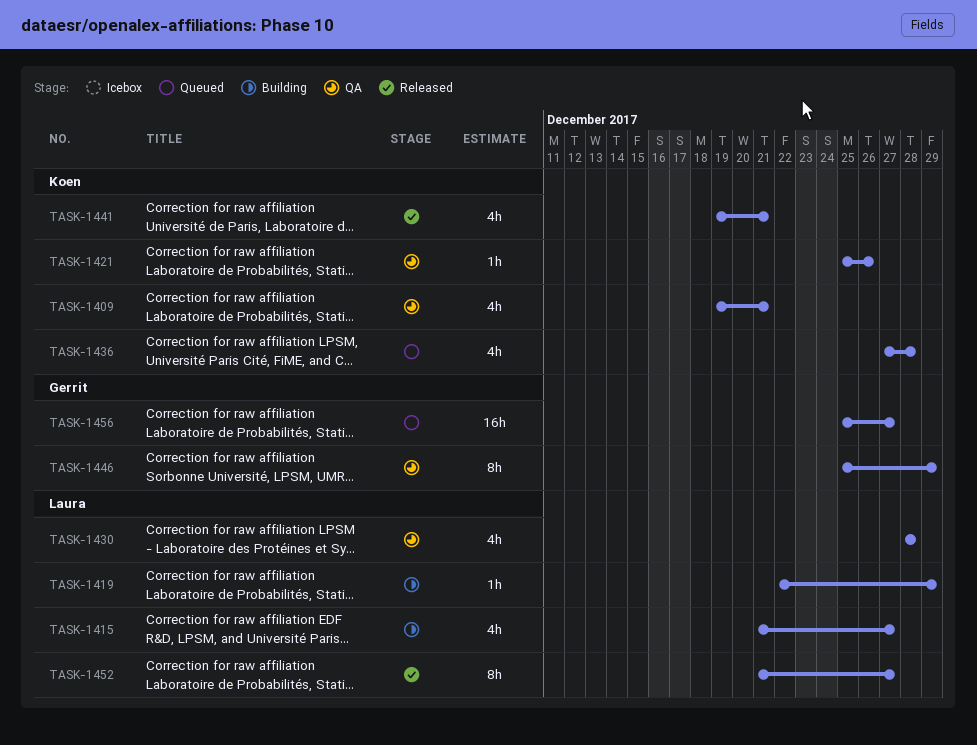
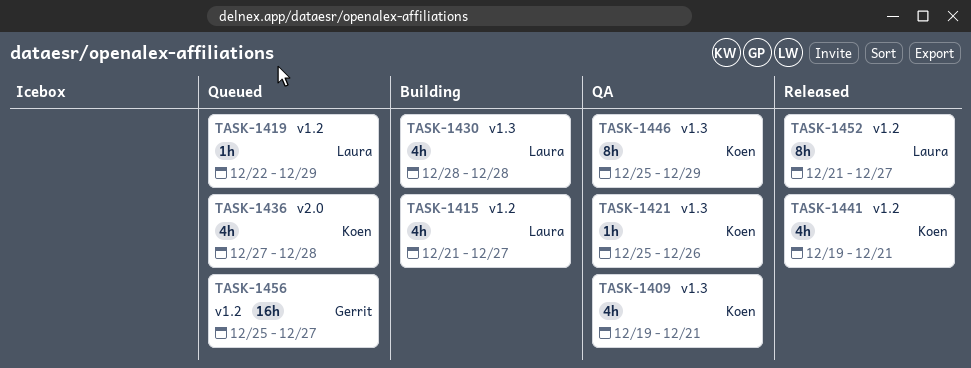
TASK-1419, status: Building -> Queued
TASK-1430, status: QA -> Building
TASK-1446, owner: Gerrit -> Koen

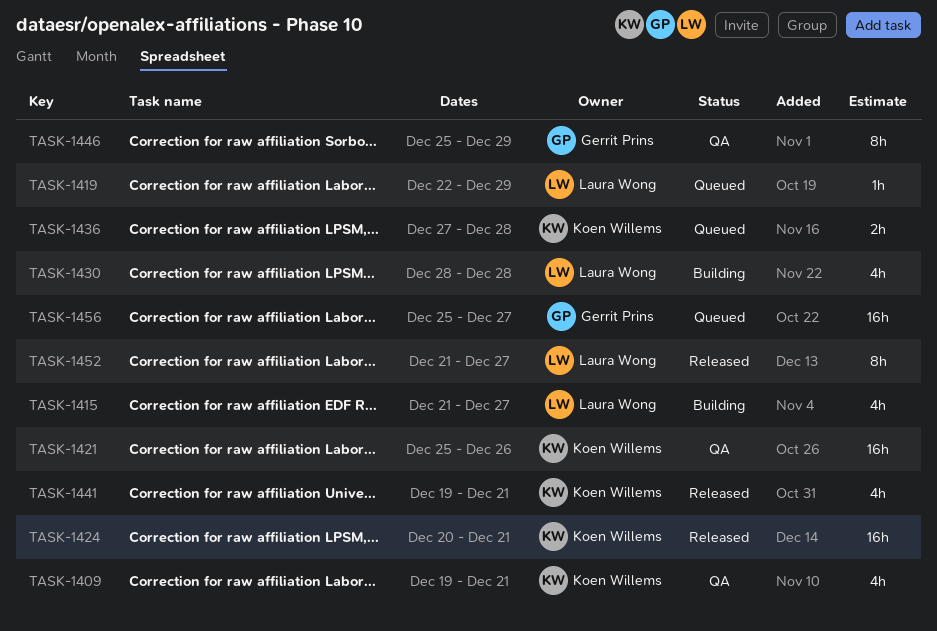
TASK-1421, estimate: 1h -> 16h
TASK-1424: none -> present
TASK-1436, estimate: 4h -> 2h
TASK-1446, owner: Koen Willems -> Gerrit Prins

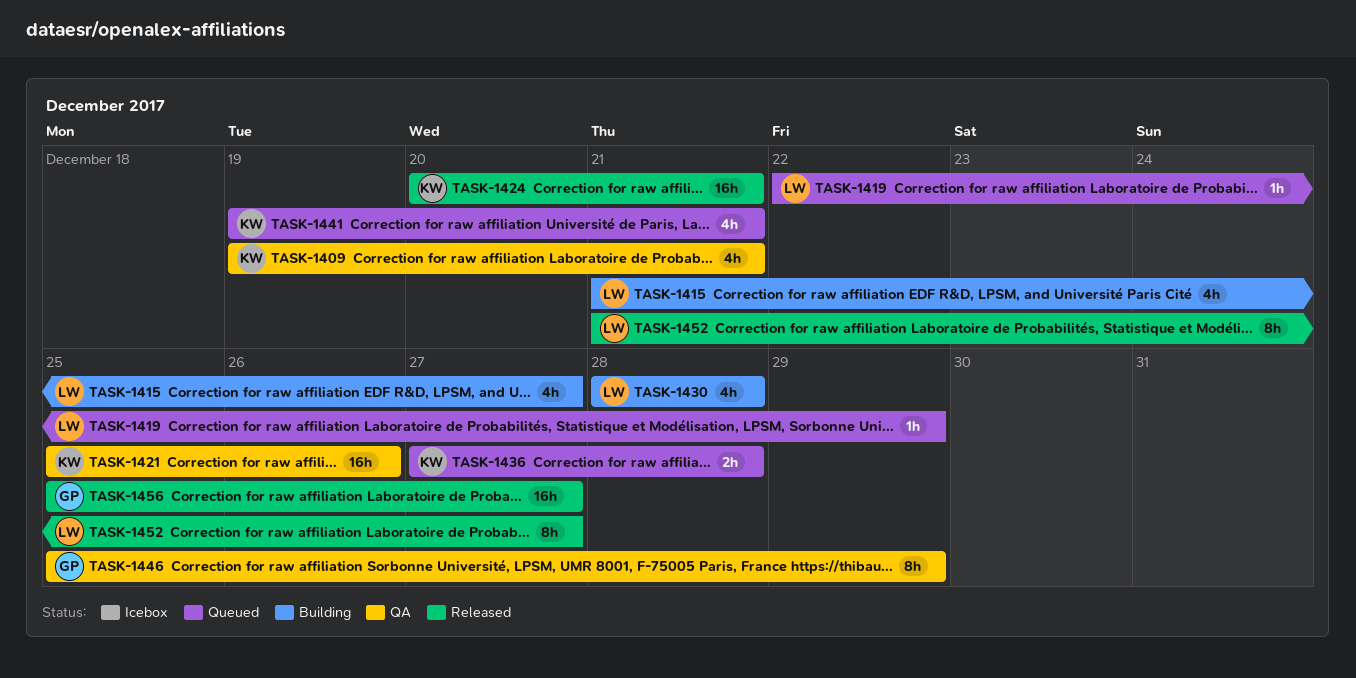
TASK-1441, status: Released -> Queued
TASK-1456, status: Queued -> Released

